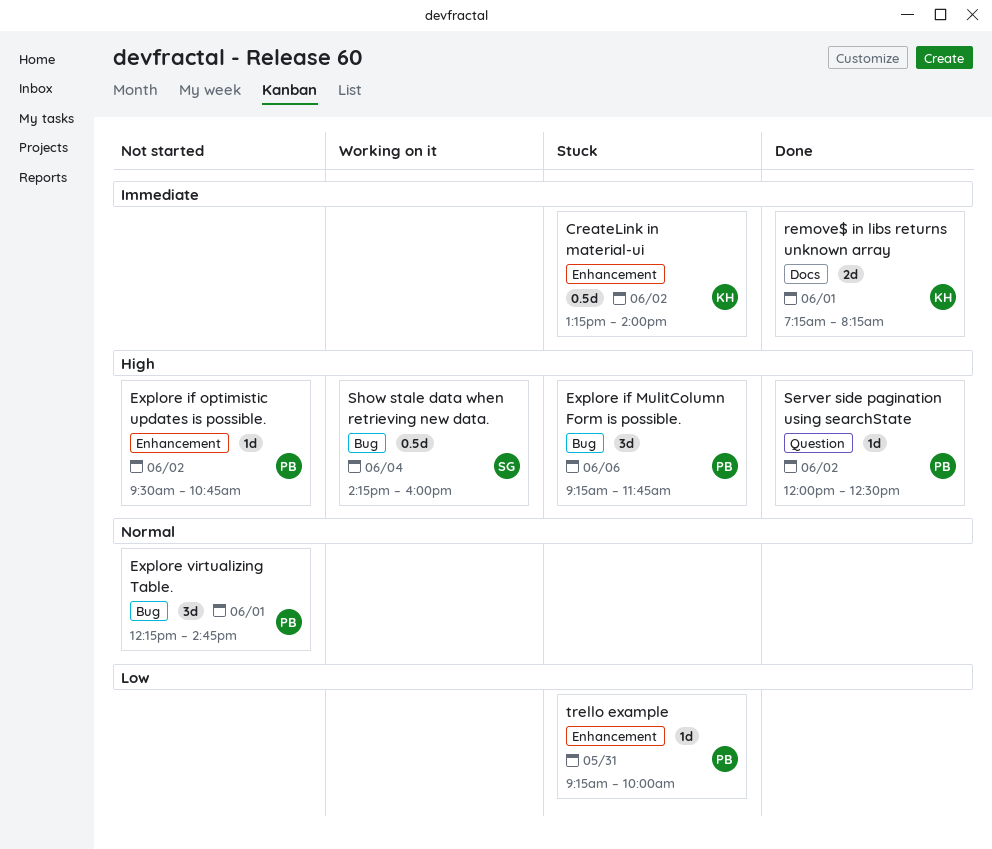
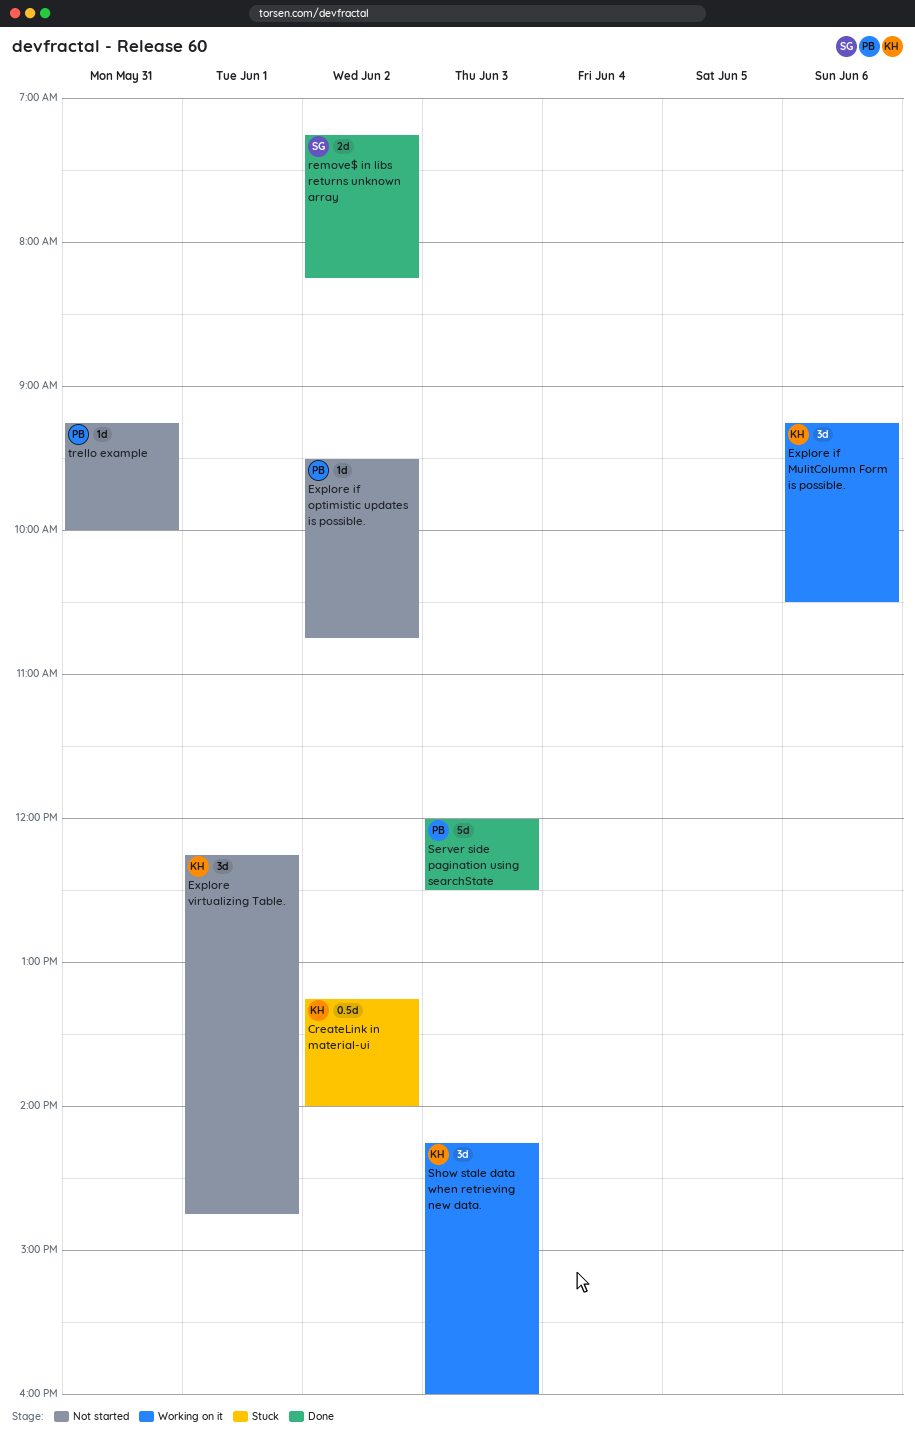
Explore if MulitColumn Form is possible., status: Stuck -> Working on it
Explore if MulitColumn Form is possible., owner: PB -> KH
Explore if MulitColumn Form is possible., ends: 11:45 -> 10:30
Explore virtualizing Table., owner: PB -> KH
remove$ in libs returns unknown array, owner: KH -> SG
remove$ in libs returns unknown array, day: Jun 1 -> Jun 2
Server side pagination using searchState, estimate: 1d -> 5d
Server side pagination using searchState, day: Jun 2 -> Jun 3
Show stale data when retrieving new data., owner: SG -> KH
Show stale data when retrieving new data., estimate: 0.5d -> 3d
Show stale data when retrieving new data., day: Jun 4 -> Jun 3
trello example, status: Stuck -> Not started

